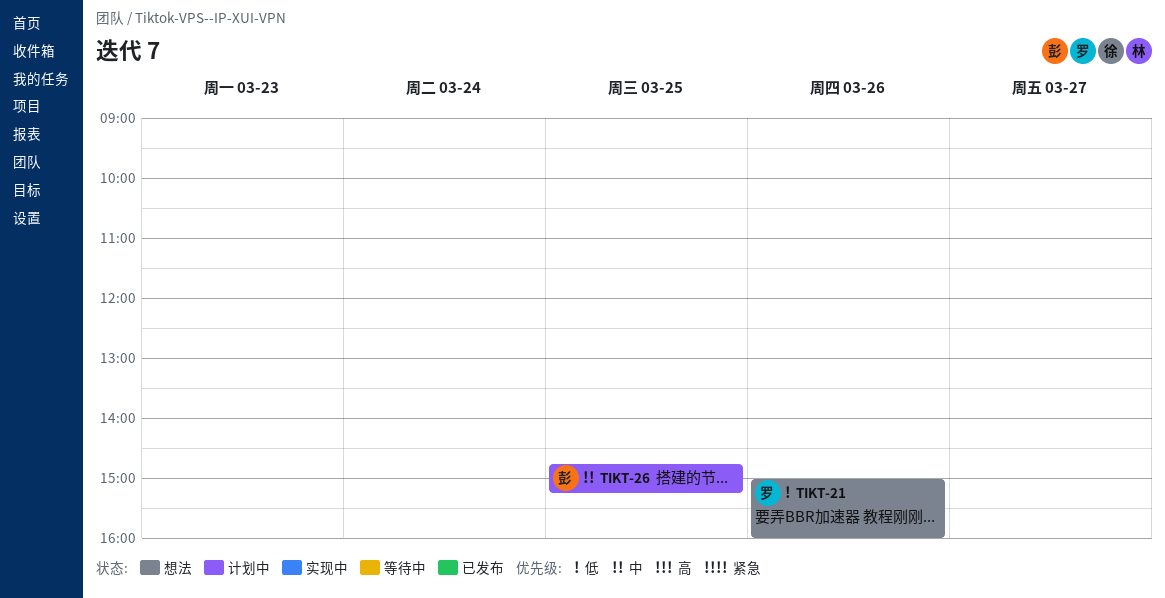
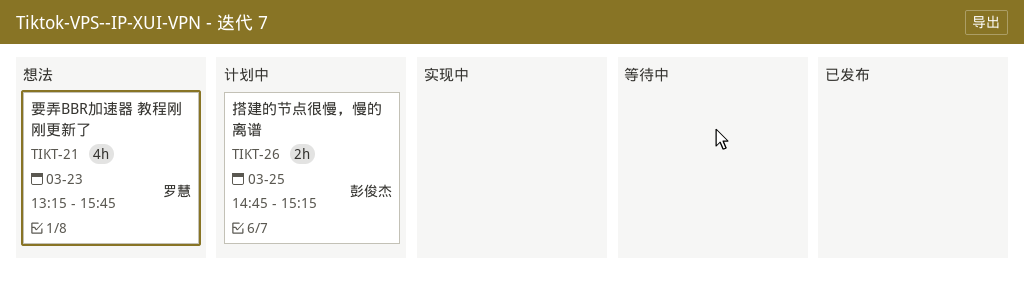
TIKT-21, day: Mar 26 -> Mar 23
TIKT-21, begins: 15:00 -> 13:15
TIKT-21, ends: 16:00 -> 15:45

